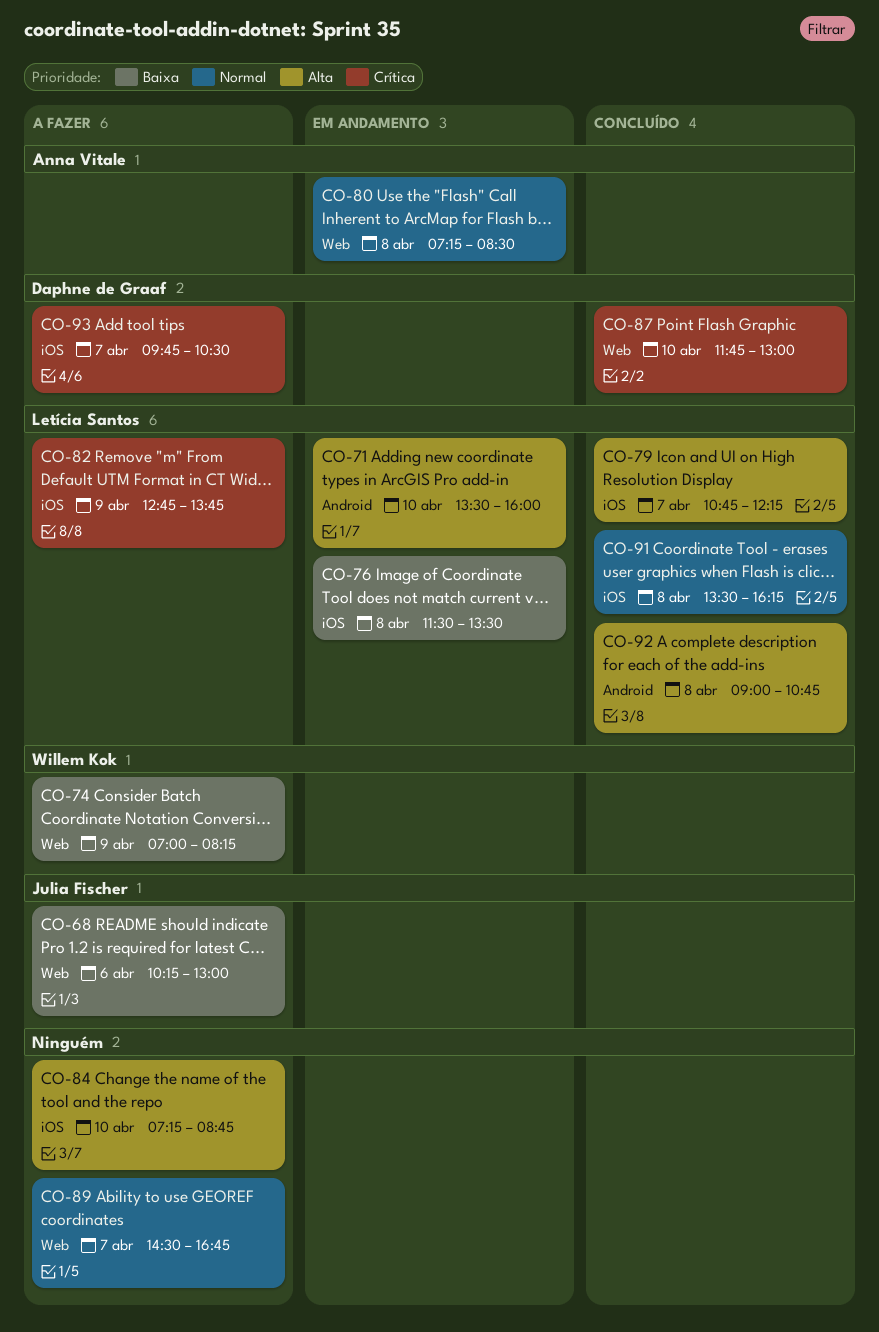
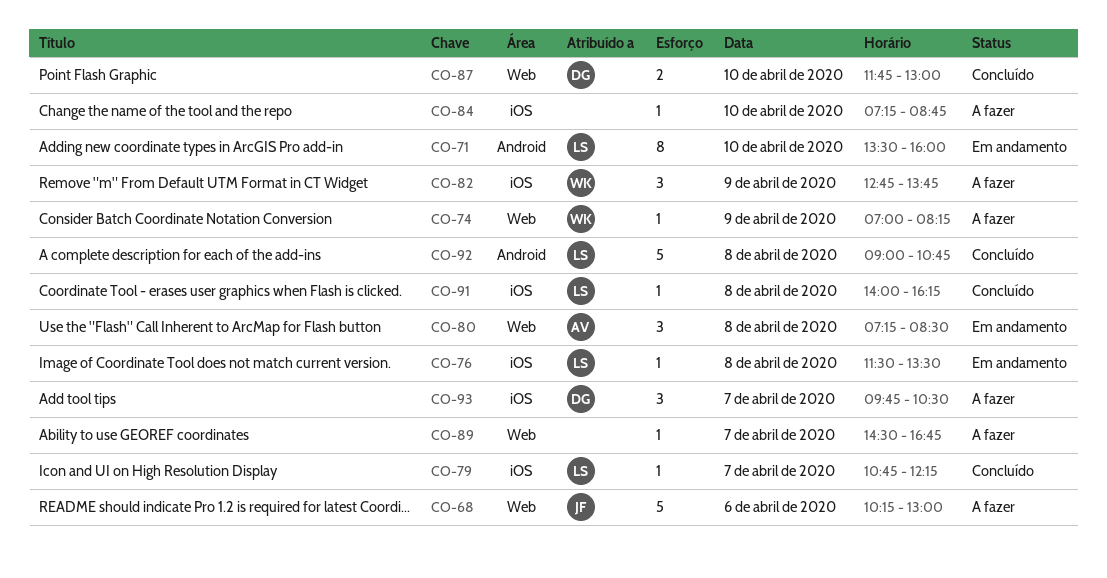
CO-82, owner: Letícia Santos -> Willem Kok
CO-91, begins: 13:30 -> 14:00

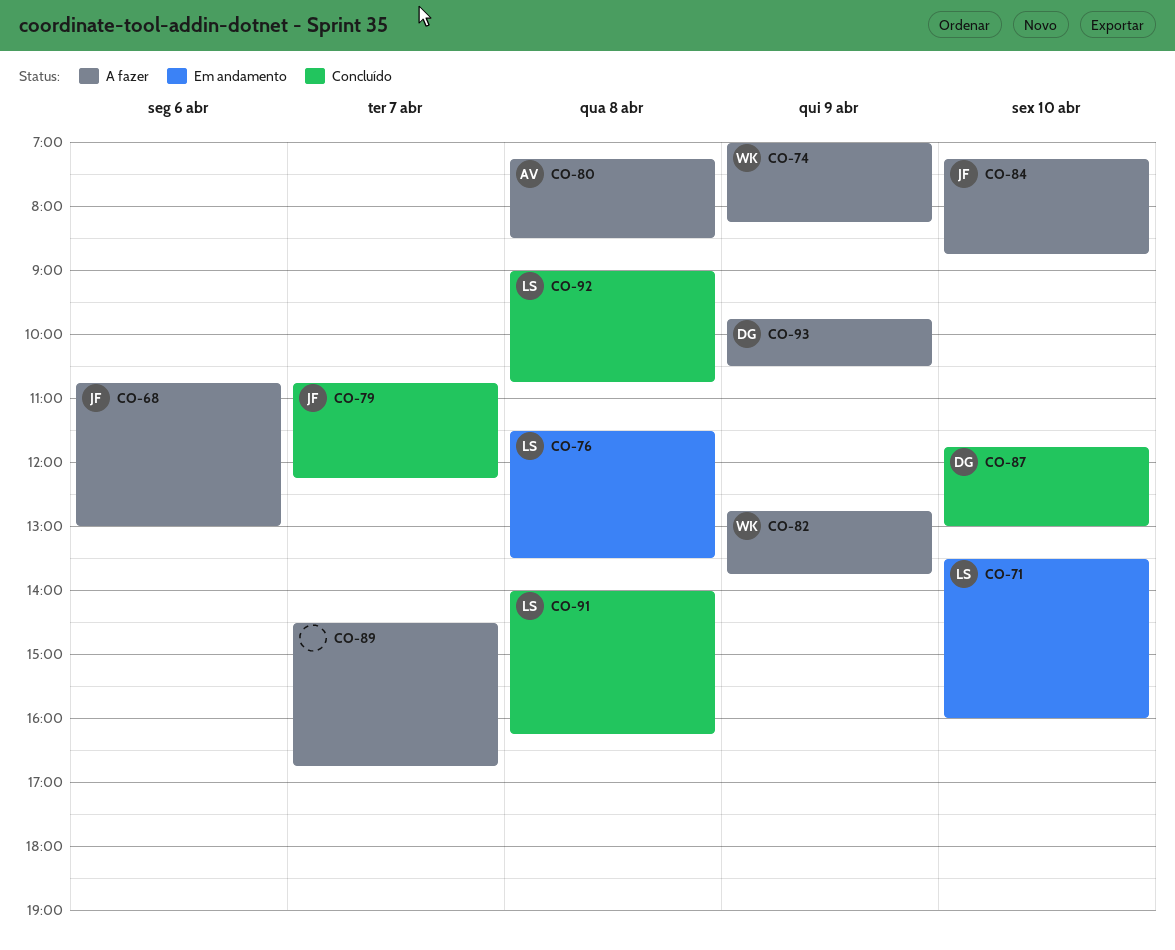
CO-68, begins: 10:15 -> 10:45
CO-79, owner: LS -> JF
CO-80, status: Em andamento -> A fazer
CO-84, owner: none -> JF
CO-93, day: Apr 7 -> Apr 9

